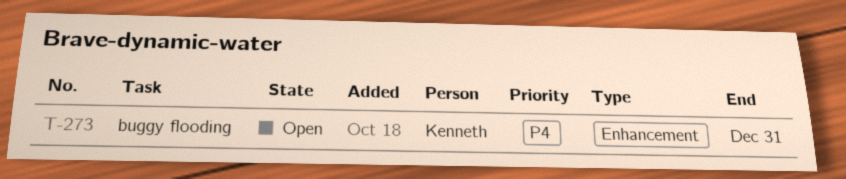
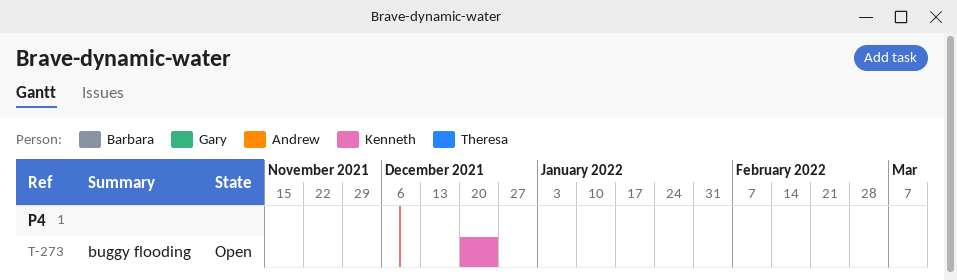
T-273, due: Dec 31 -> Dec 24

